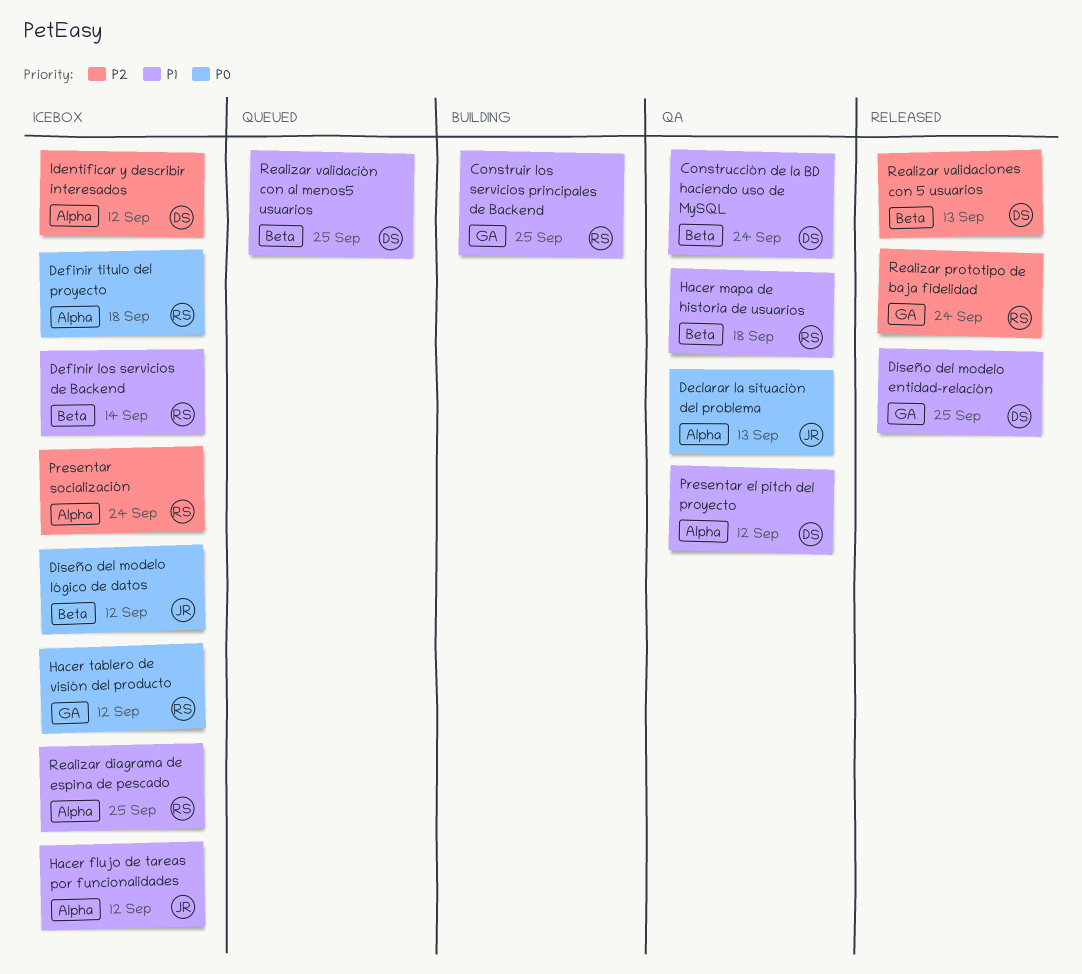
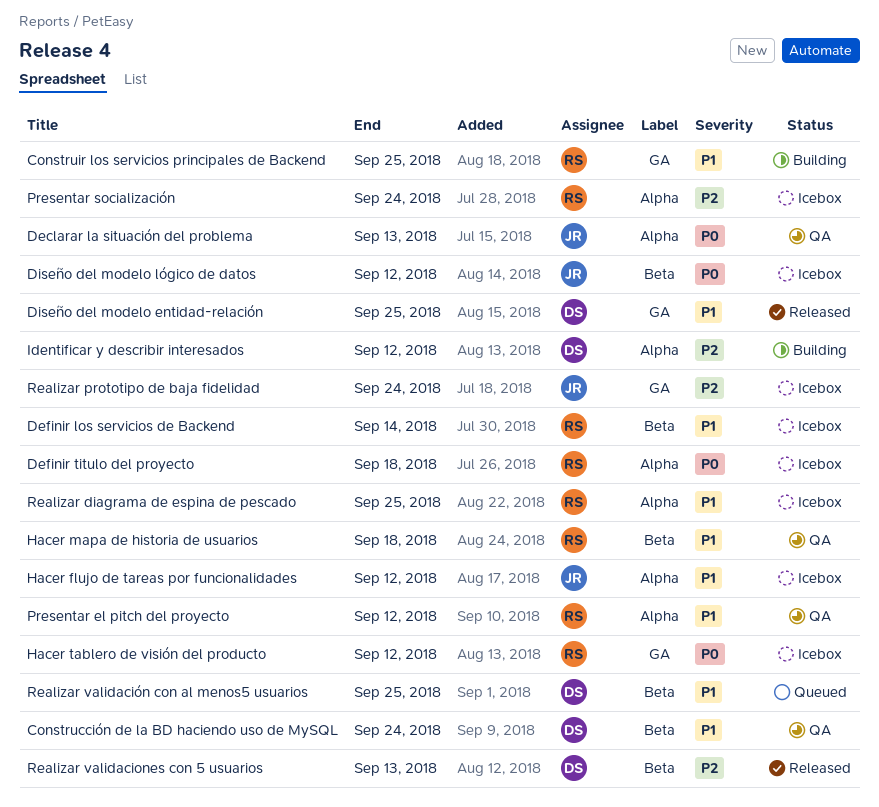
Identificar y describir interesados, status: Icebox -> Building
Presentar el pitch del proyecto, owner: DS -> RS
Realizar prototipo de baja fidelidad, status: Released -> Icebox
Realizar prototipo de baja fidelidad, owner: RS -> JR

